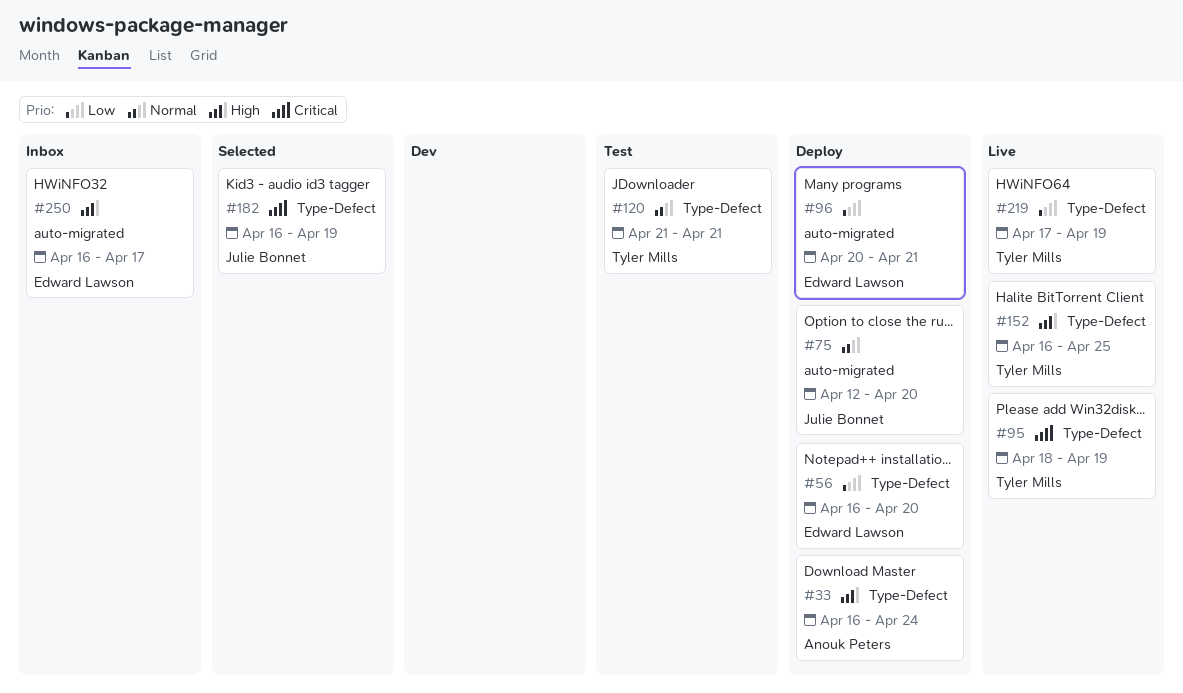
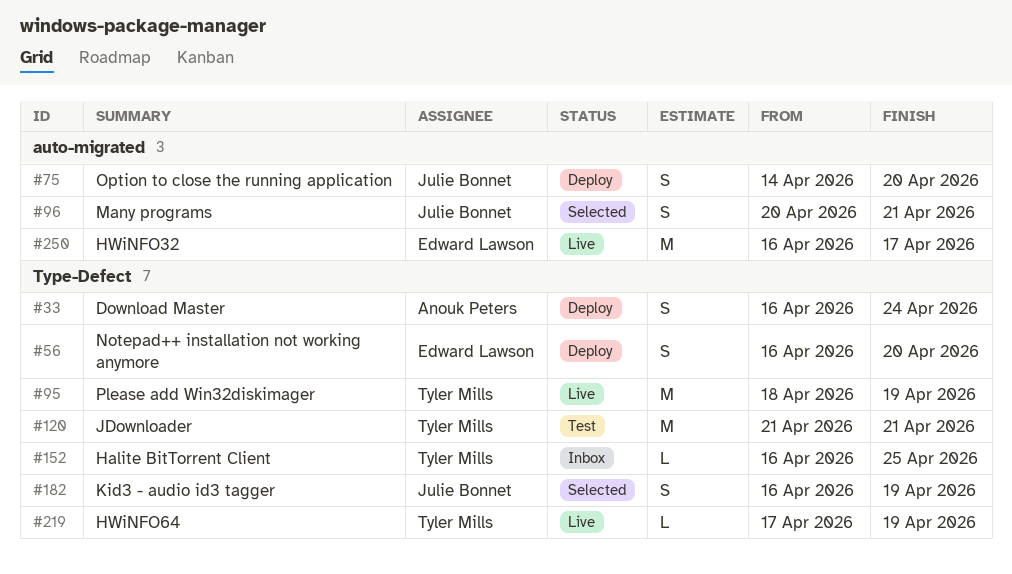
#75, start: Apr 12 -> Apr 14
#96, status: Deploy -> Selected
#96, owner: Edward Lawson -> Julie Bonnet
#152, status: Live -> Inbox
#250, status: Inbox -> Live

